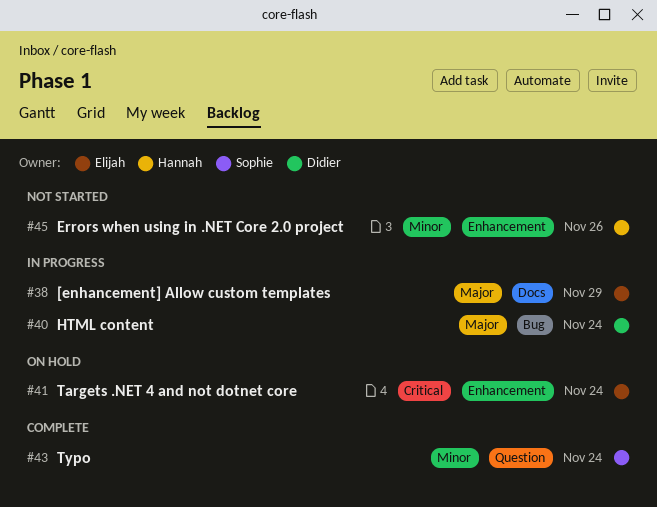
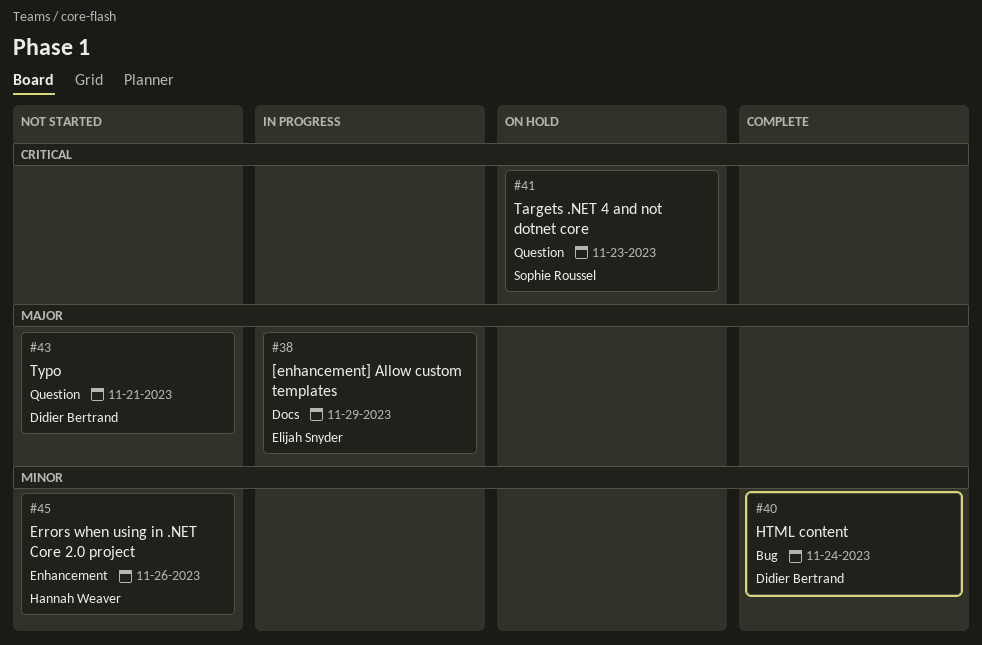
#40, status: In progress -> Complete
#40, priority: Major -> Minor
#41, owner: Elijah Snyder -> Sophie Roussel
#41, label: Enhancement -> Question
#41, due: Nov 24 -> Nov 23
#43, status: Complete -> Not started
#43, owner: Sophie Roussel -> Didier Bertrand
#43, priority: Minor -> Major
#43, due: Nov 24 -> Nov 21

